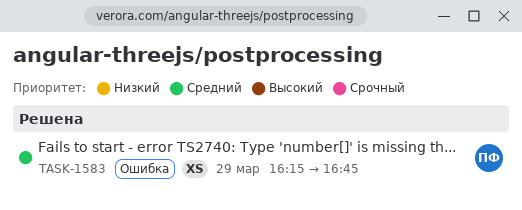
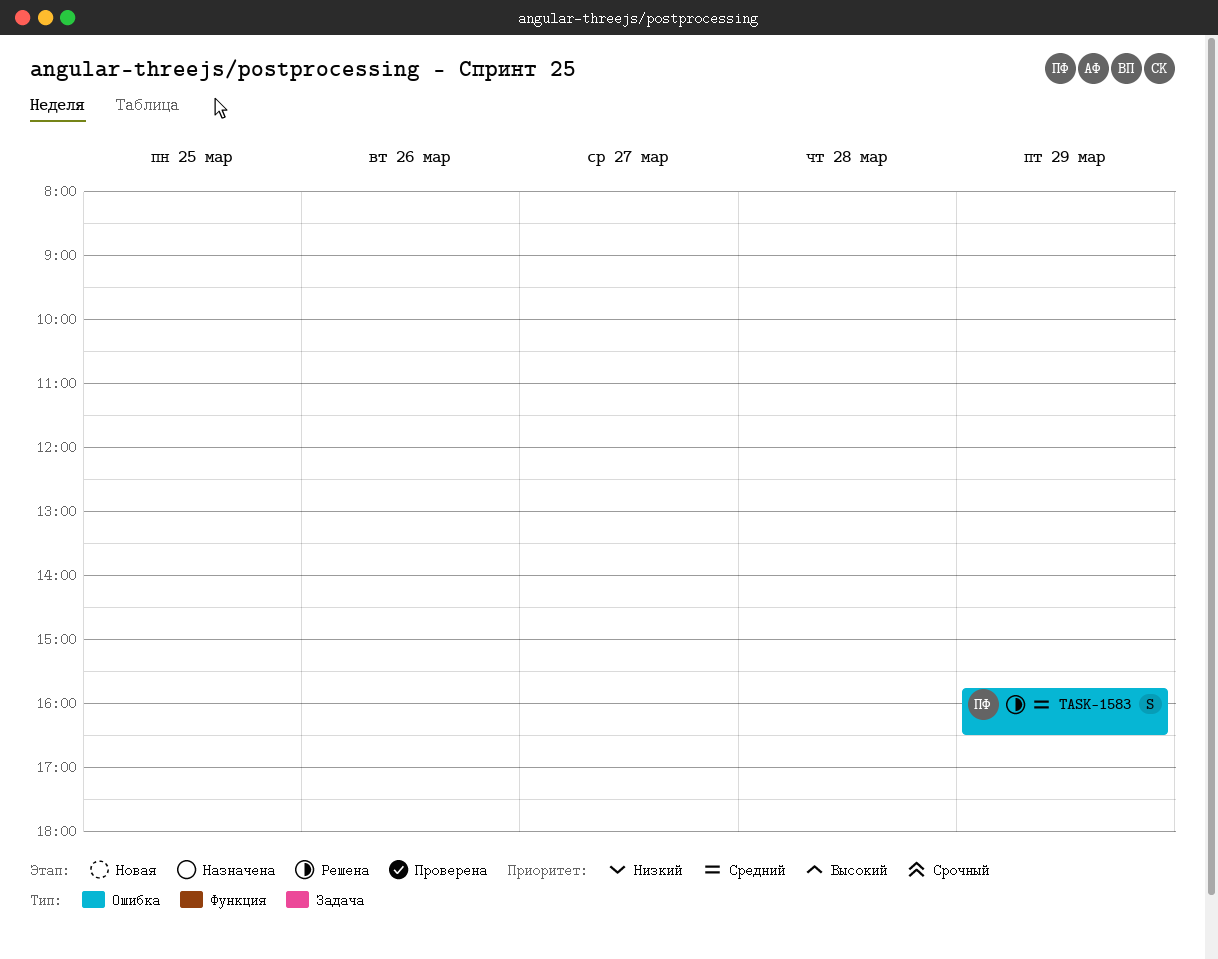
TASK-1583, estimate: XS -> S
TASK-1583, begins: 16:15 -> 15:45
TASK-1583, ends: 16:45 -> 16:30

